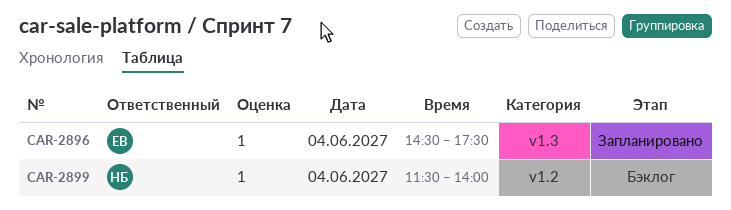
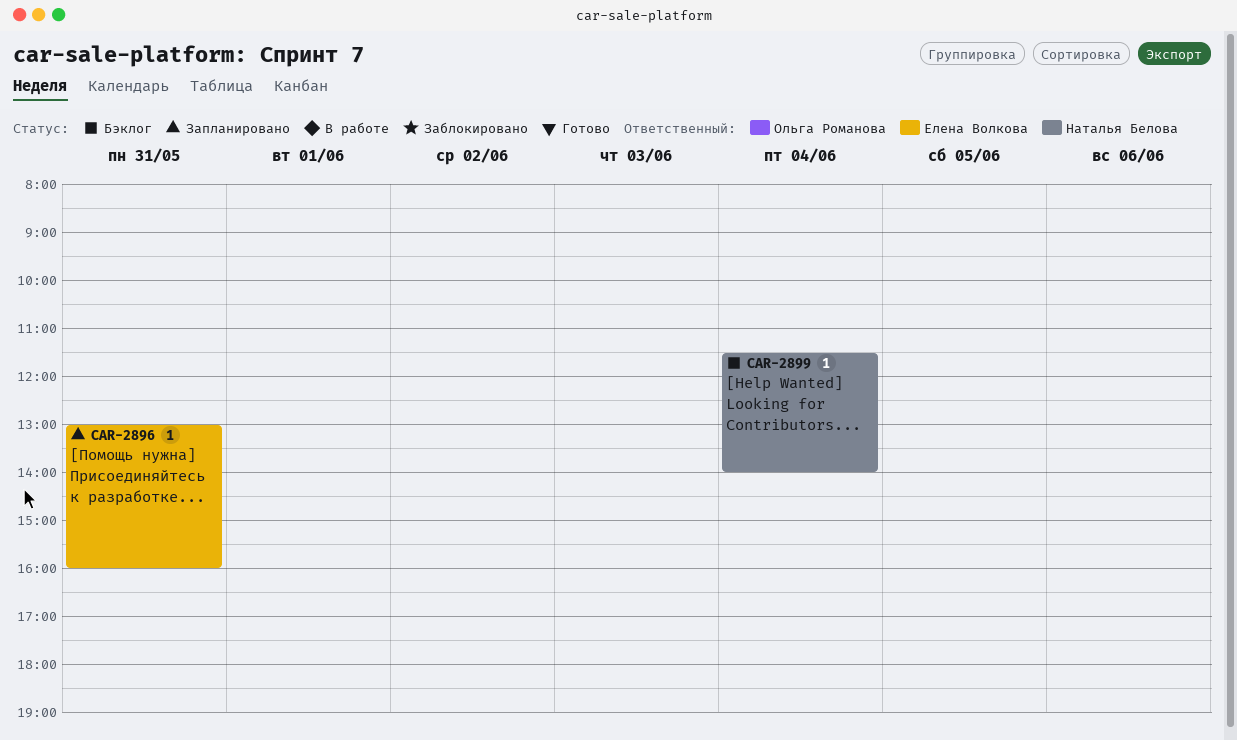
CAR-2896, day: Jun 4 -> May 31
CAR-2896, begins: 14:30 -> 13:00
CAR-2896, ends: 17:30 -> 16:00

